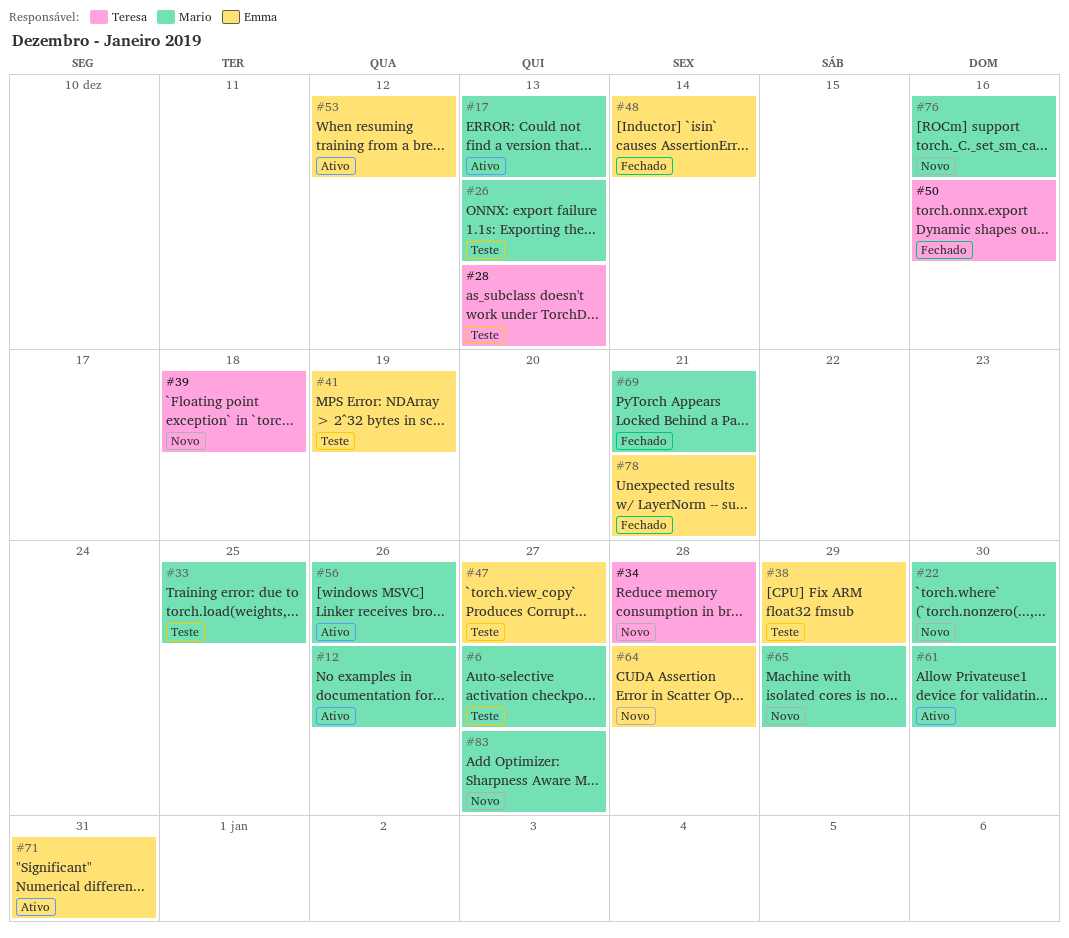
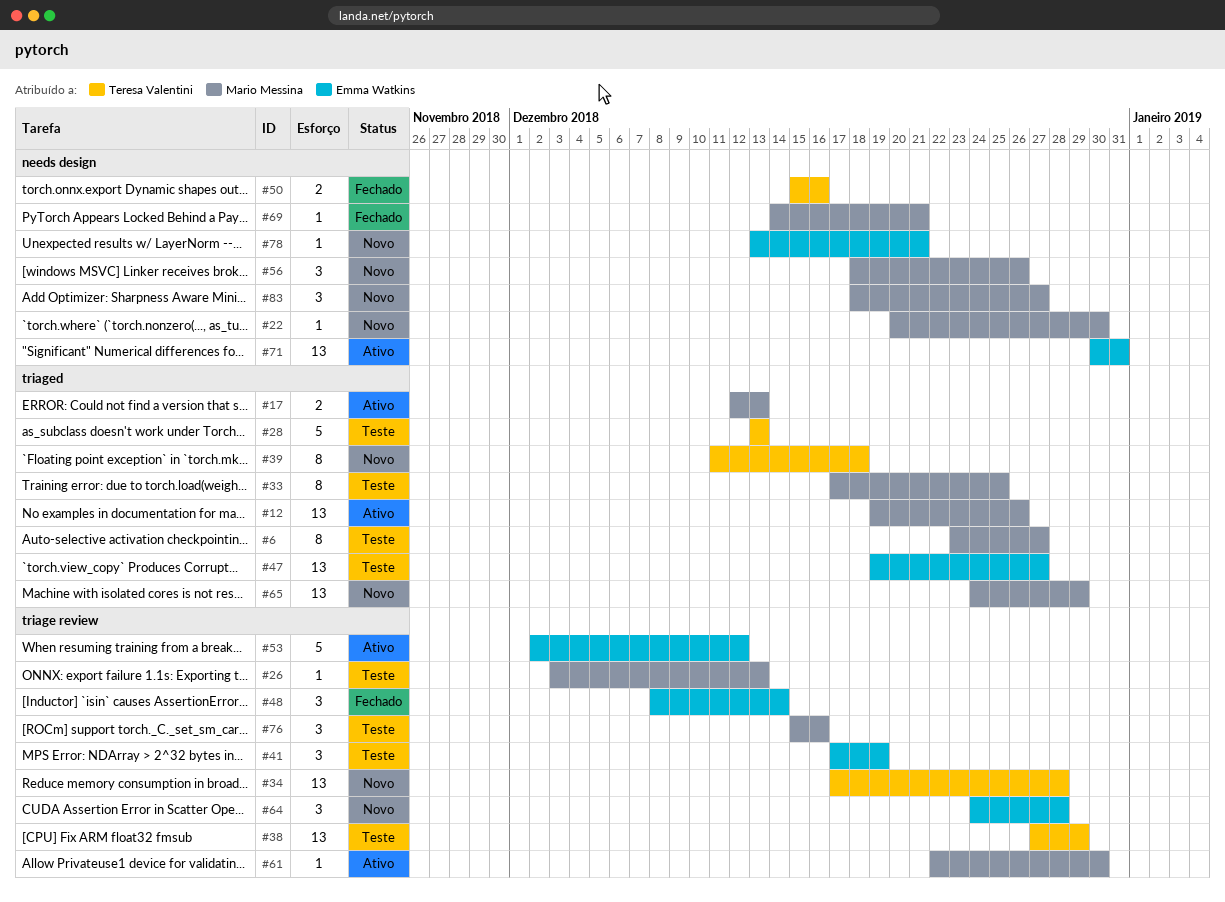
#38, owner: Emma Watkins -> Teresa Valentini
#56, status: Ativo -> Novo
#76, status: Novo -> Teste
#78, status: Fechado -> Novo

